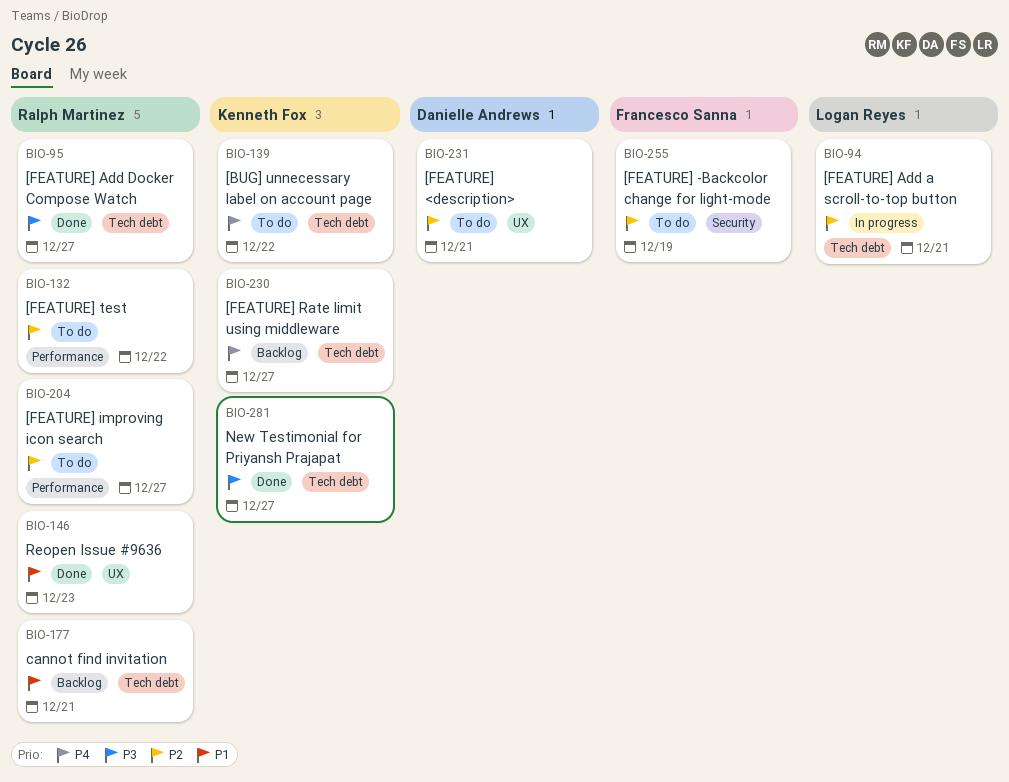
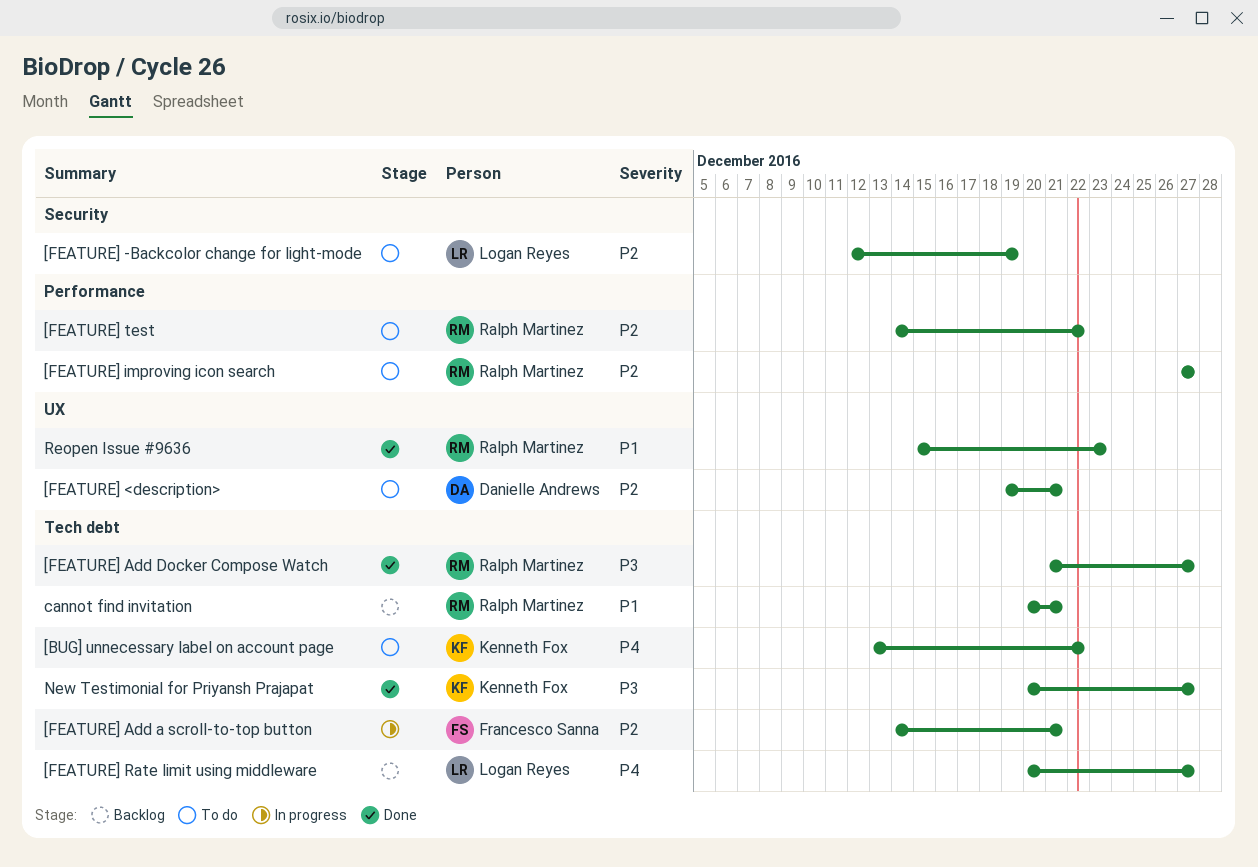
[FEATURE] -Backcolor change for light-mode, owner: Francesco Sanna -> Logan Reyes
[FEATURE] Add a scroll-to-top button, owner: Logan Reyes -> Francesco Sanna
[FEATURE] Rate limit using middleware, owner: Kenneth Fox -> Logan Reyes

